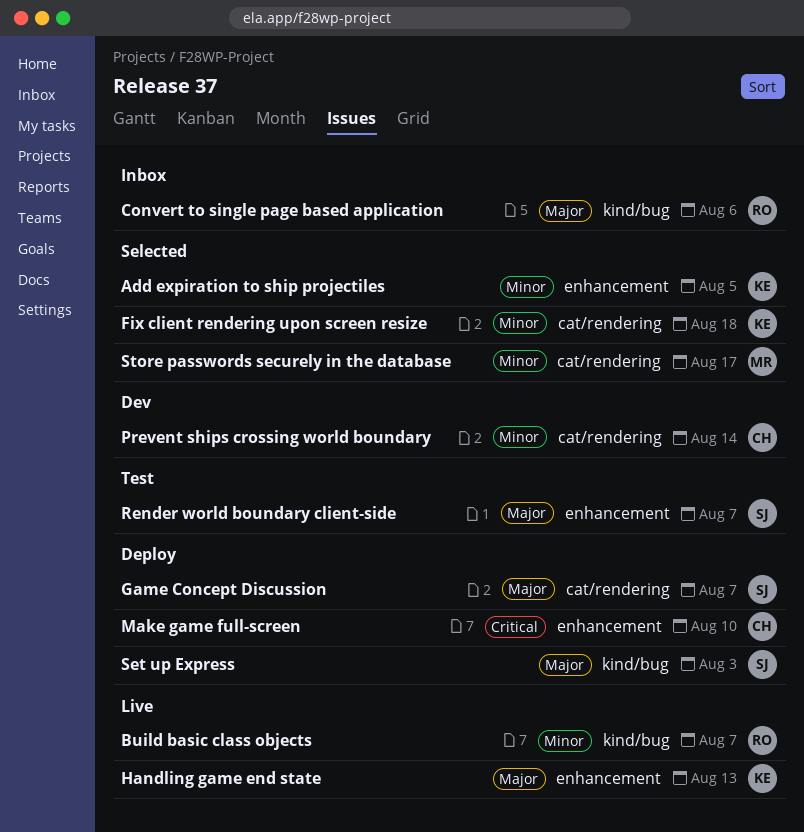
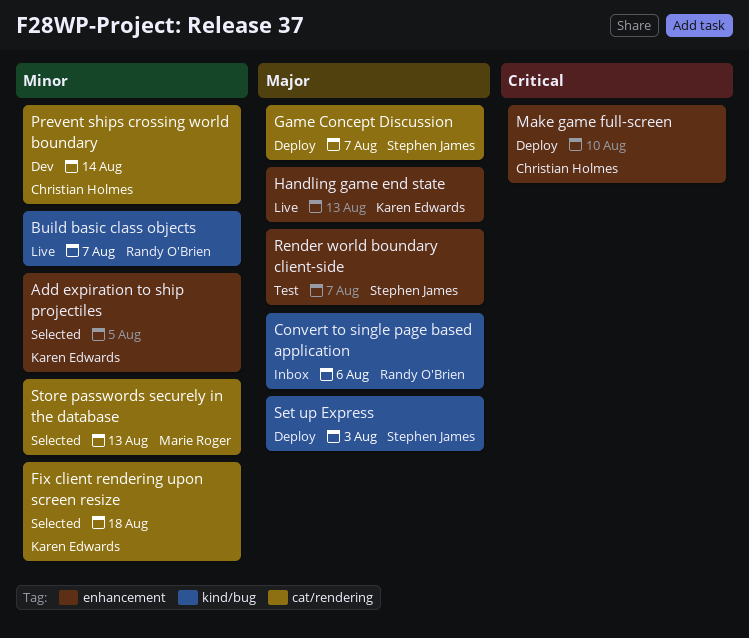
Store passwords securely in the database, due: Aug 17 -> Aug 13

